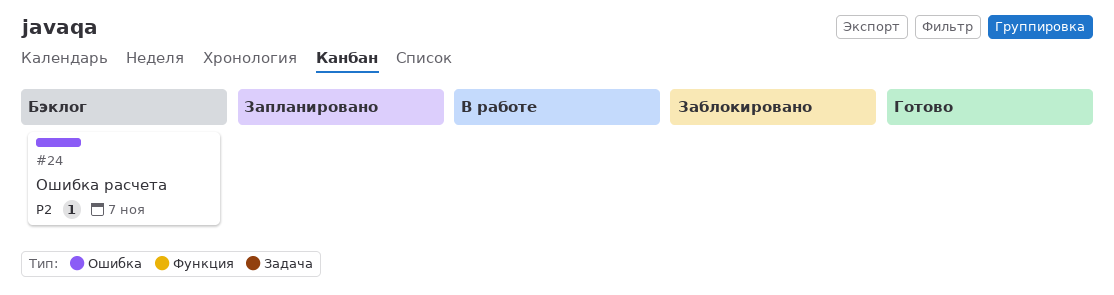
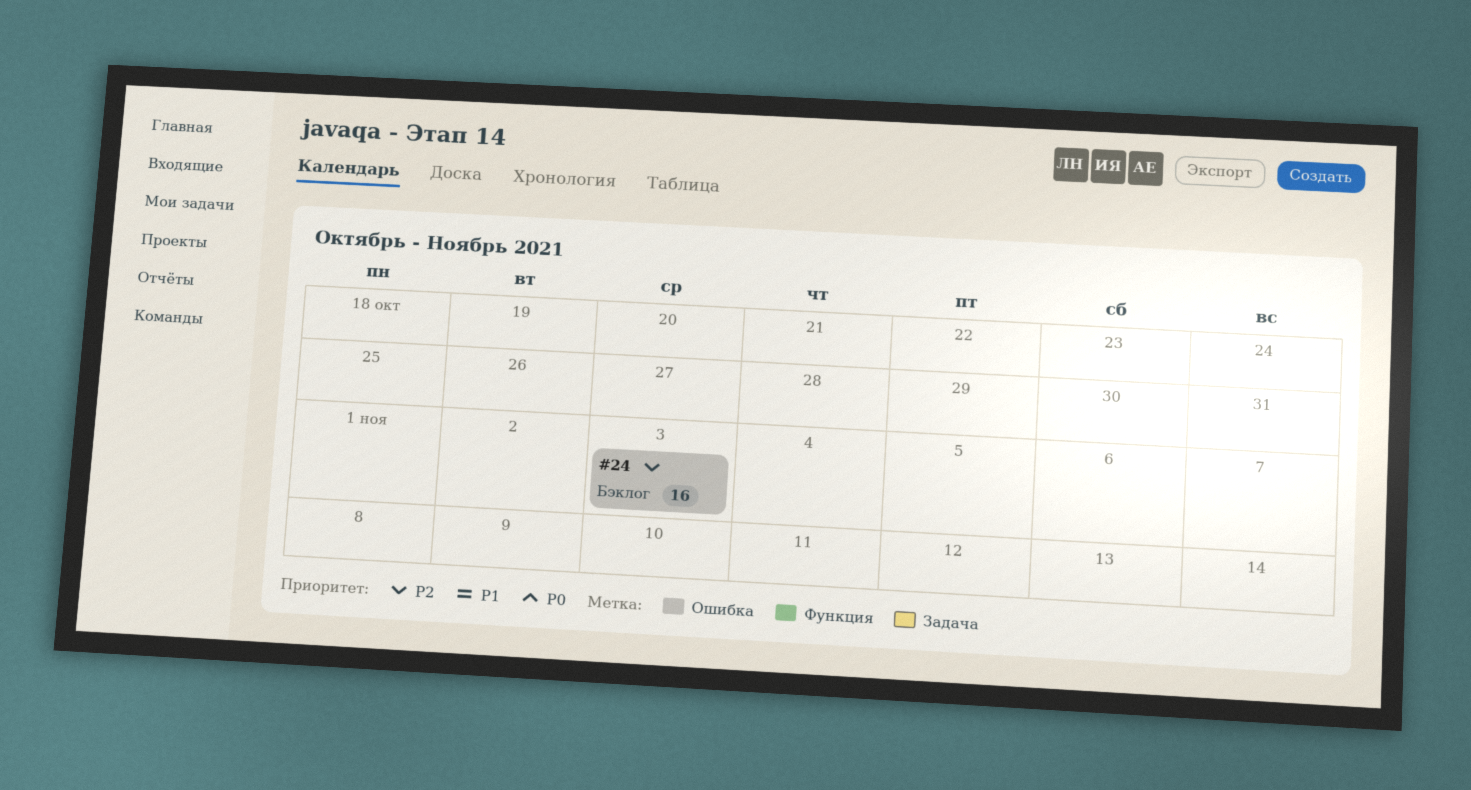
#24, estimate: 1 -> 16
#24, due: Nov 7 -> Nov 3

